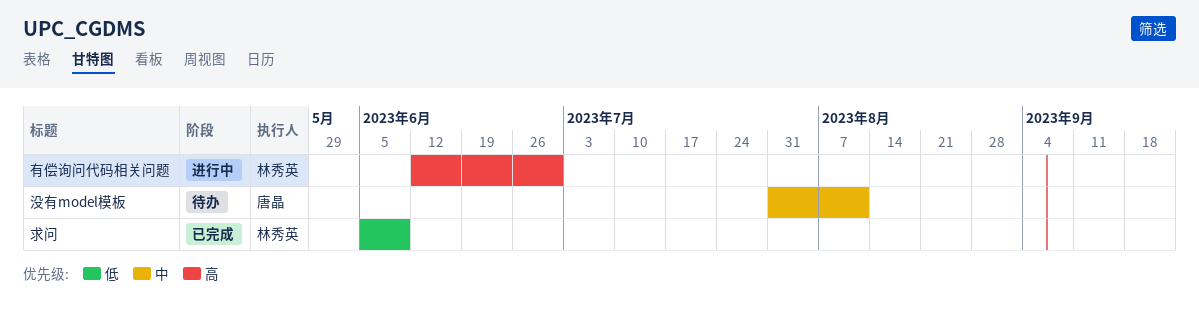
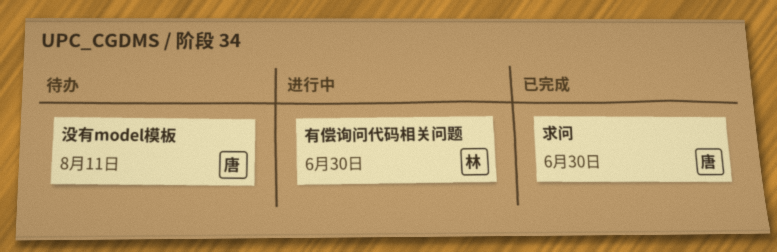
求问, owner: 林秀英 -> 唐晶
求问, due: Jun 9 -> Jun 30

